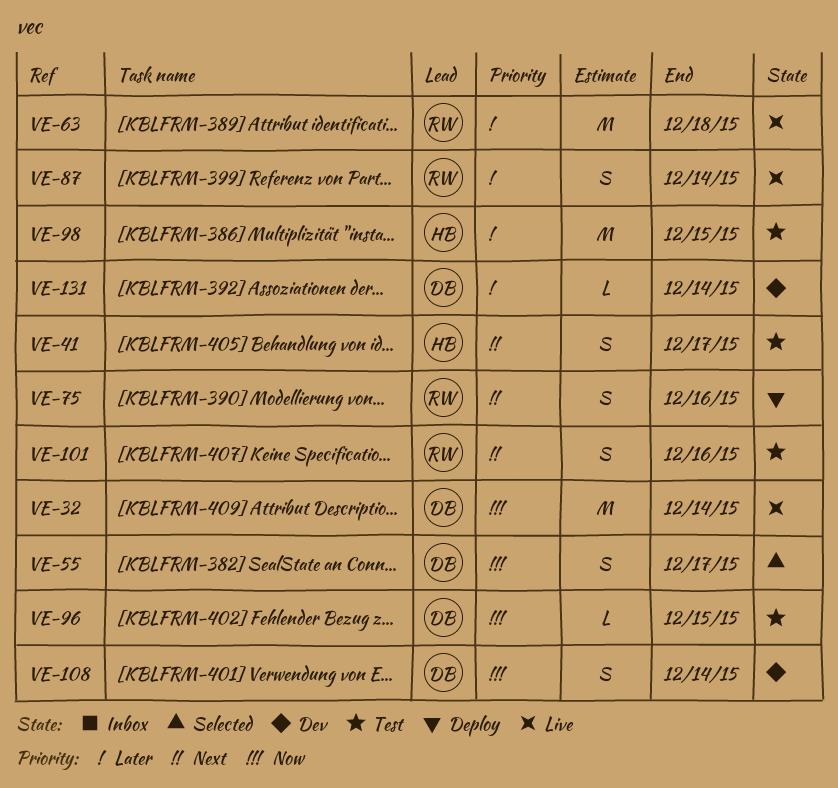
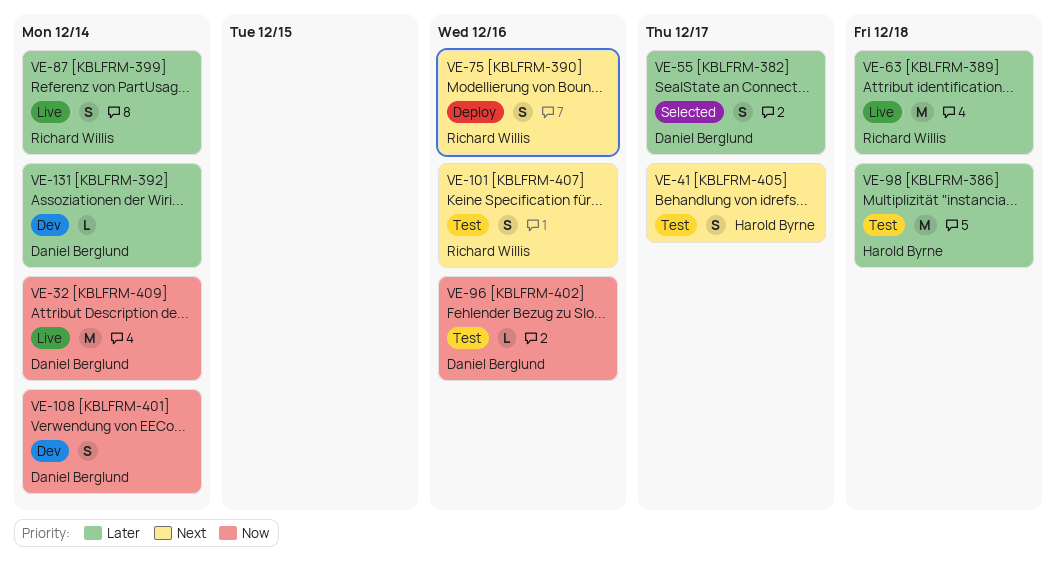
VE-55, priority: Now -> Later
VE-96, due: Dec 15 -> Dec 16
VE-98, due: Dec 15 -> Dec 18

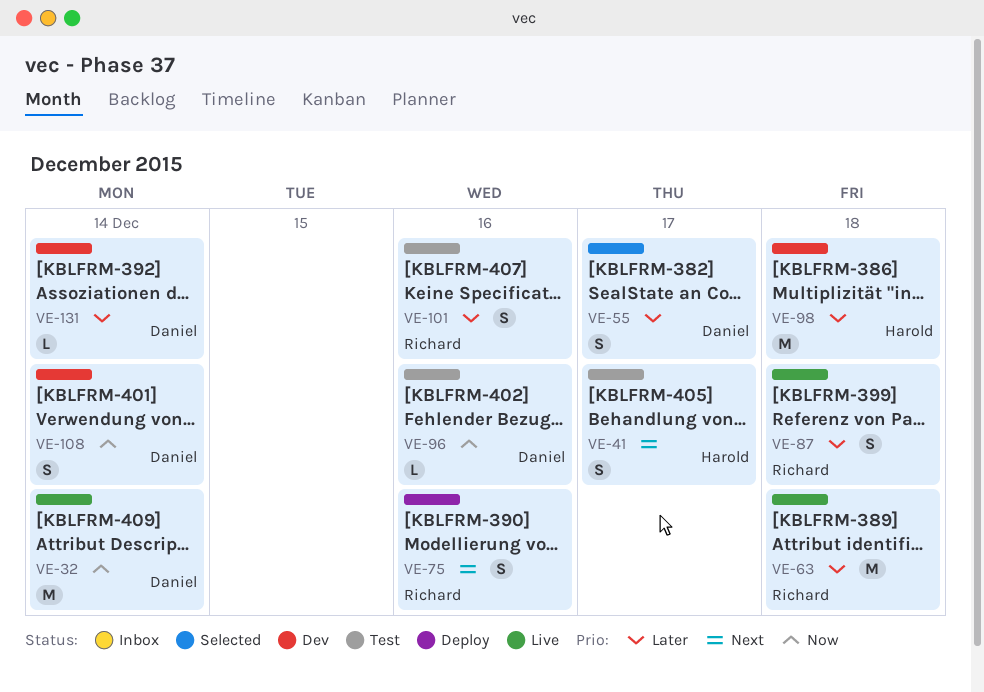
VE-87, due: Dec 14 -> Dec 18
VE-98, status: Test -> Dev
VE-101, priority: Next -> Later

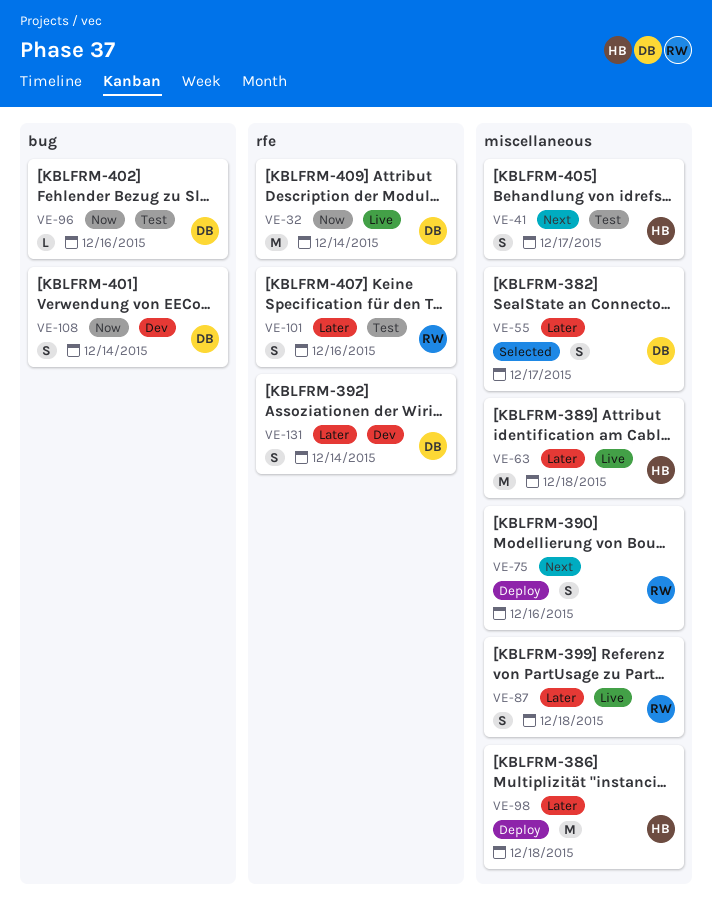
VE-63, owner: Richard -> Harold
VE-98, status: Dev -> Deploy
VE-131, estimate: L -> S

